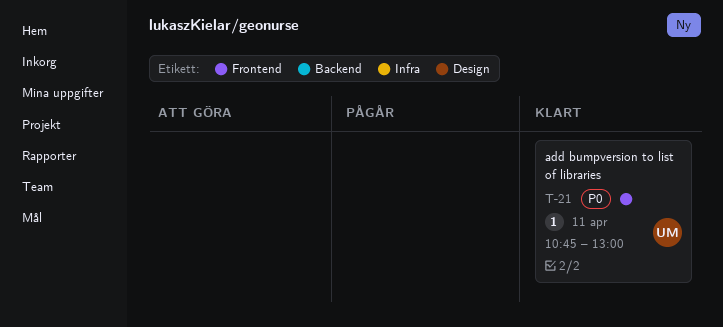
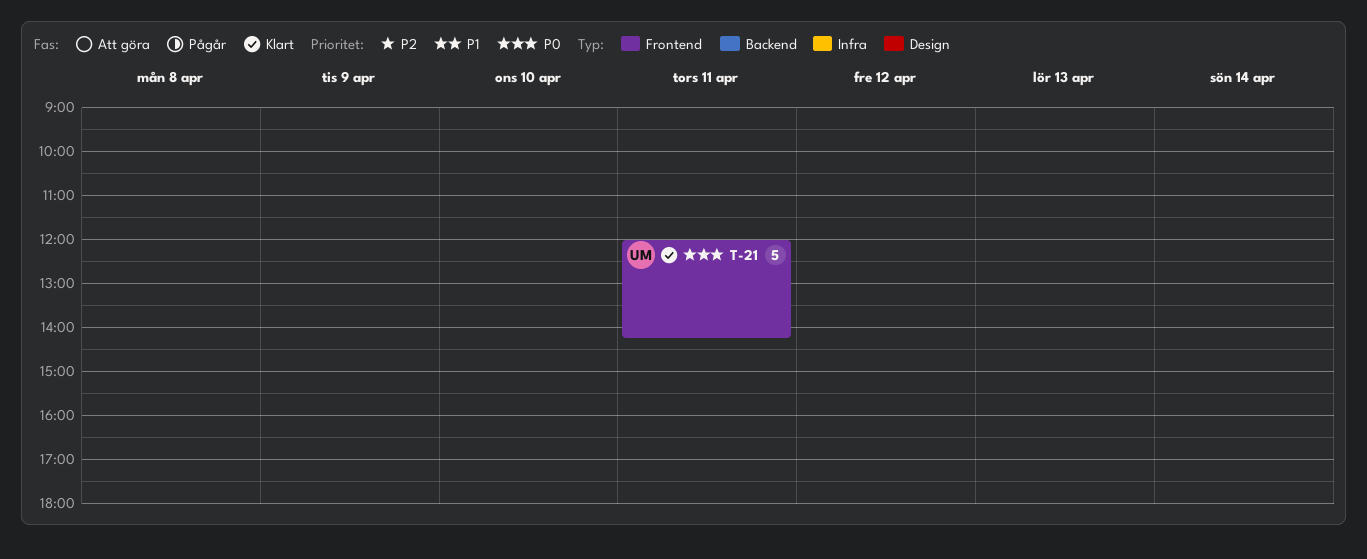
T-21, estimate: 1 -> 5
T-21, begins: 10:45 -> 12:00
T-21, ends: 13:00 -> 14:15

